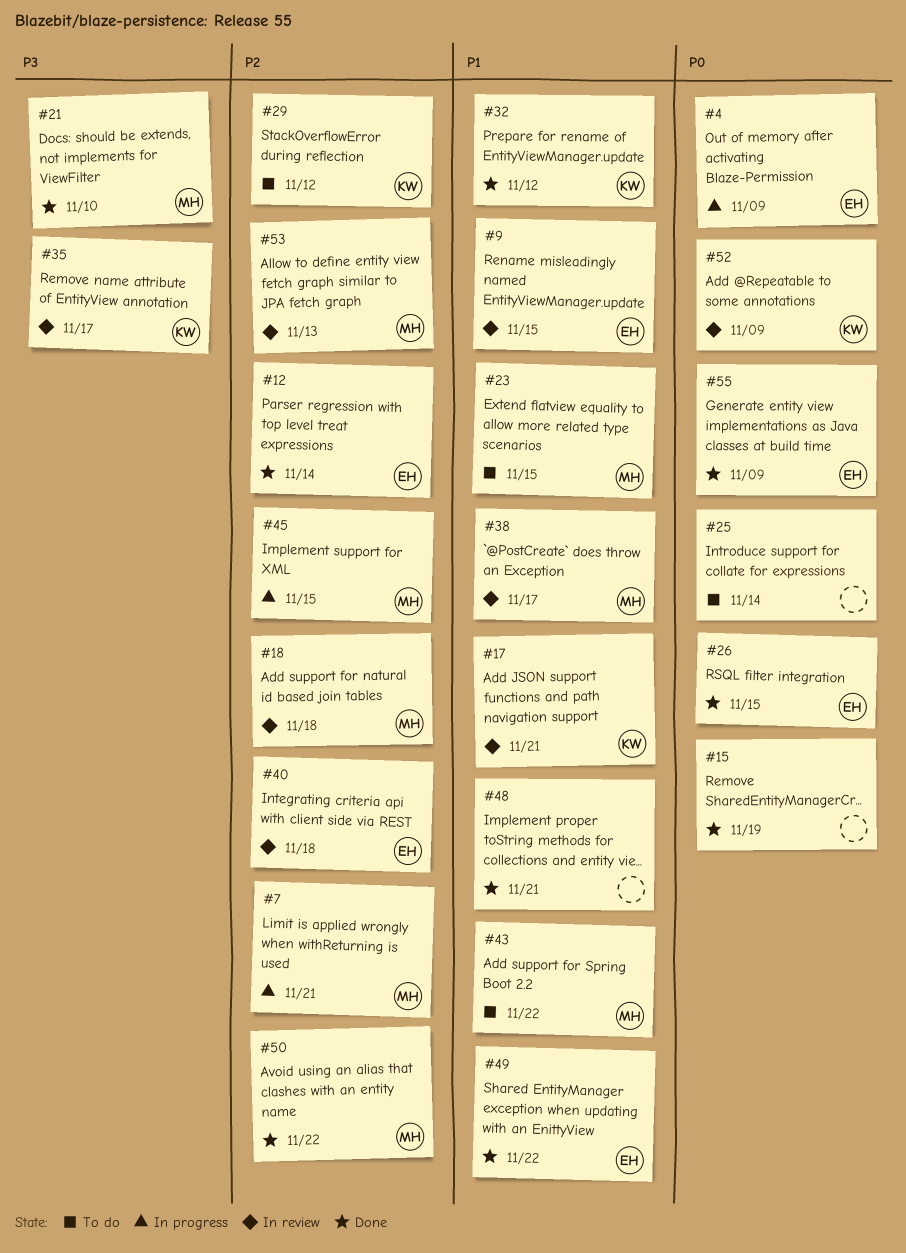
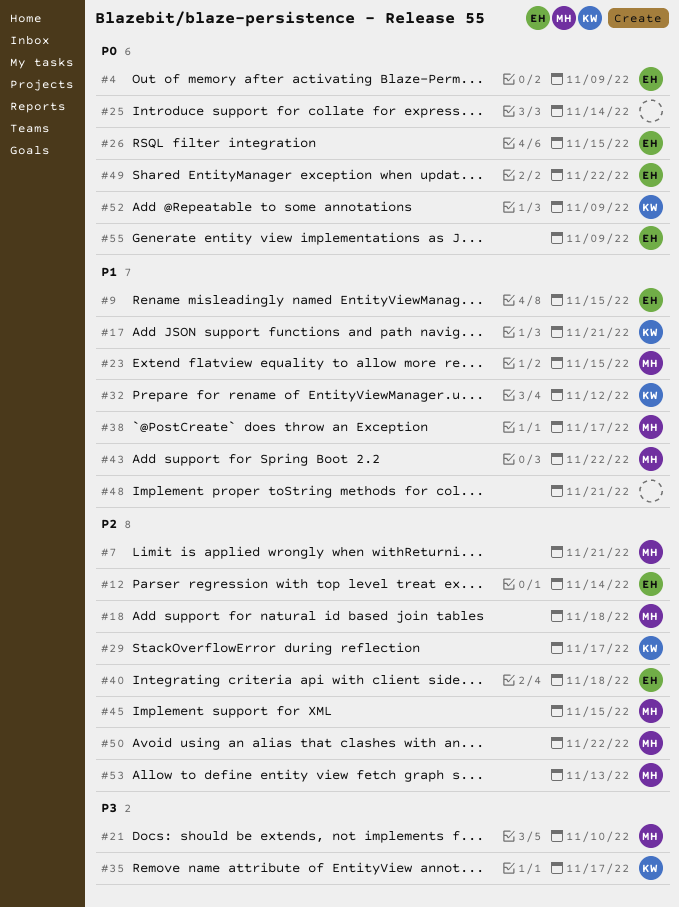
#15: present -> none
#29, due: Nov 12 -> Nov 17
#49, priority: P1 -> P0

